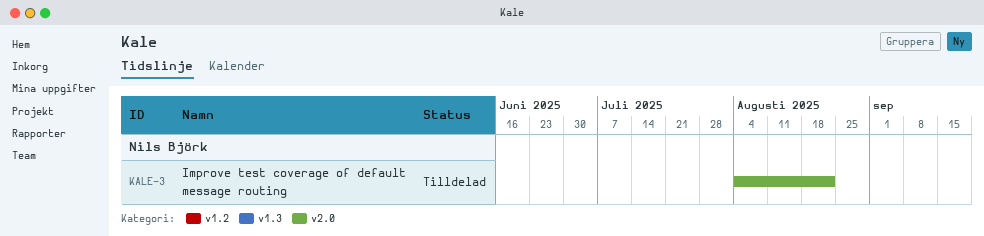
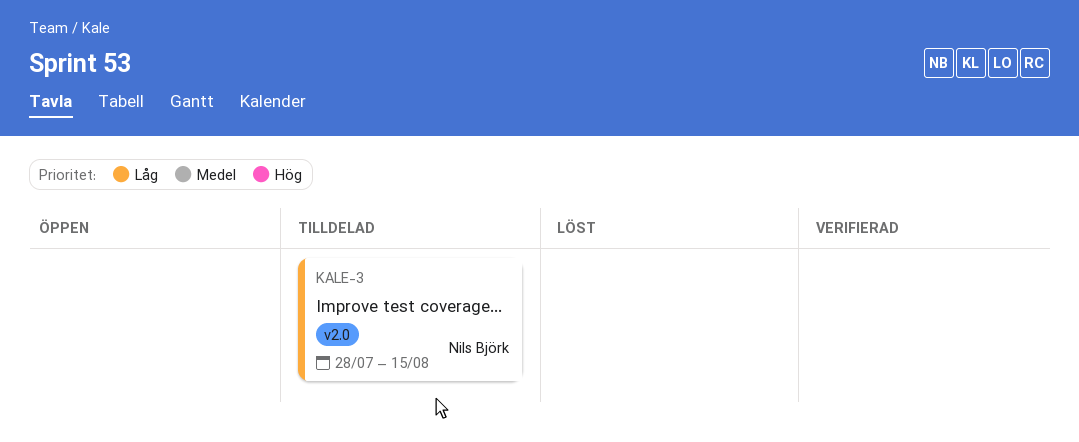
KALE-3, start: Aug 4 -> Jul 28
KALE-3, due: Aug 22 -> Aug 15

